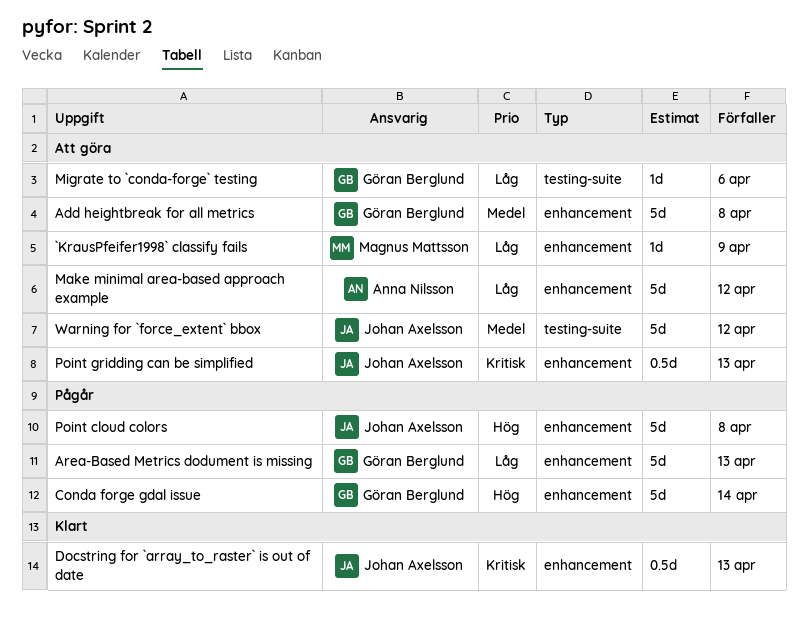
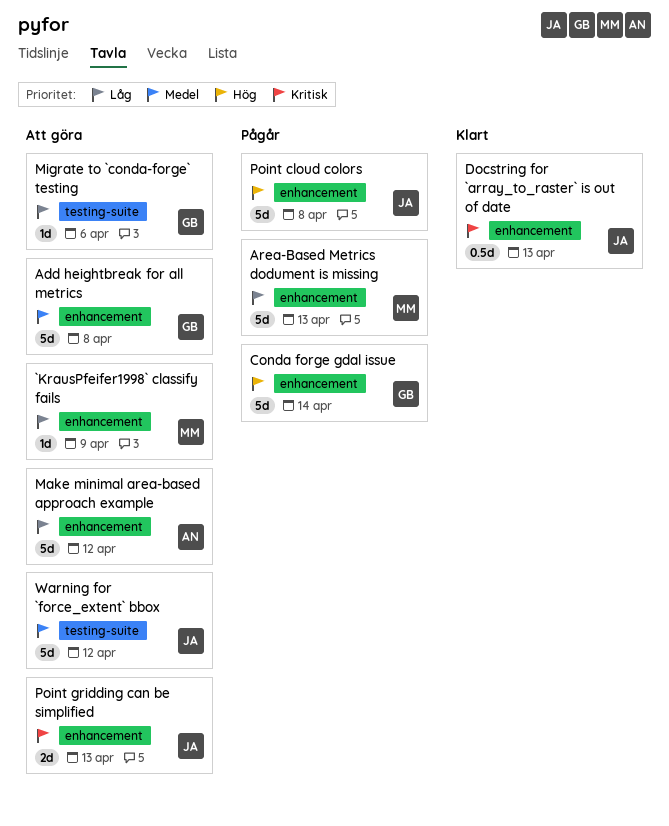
Area-Based Metrics dodument is missing, owner: Göran Berglund -> Magnus Mattsson
Point gridding can be simplified, estimate: 0.5d -> 2d

